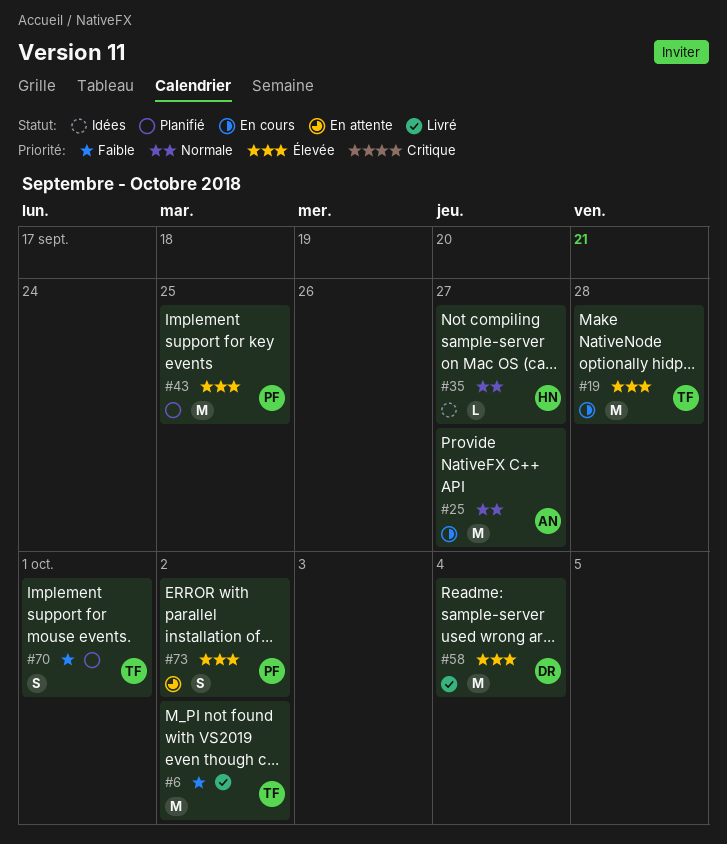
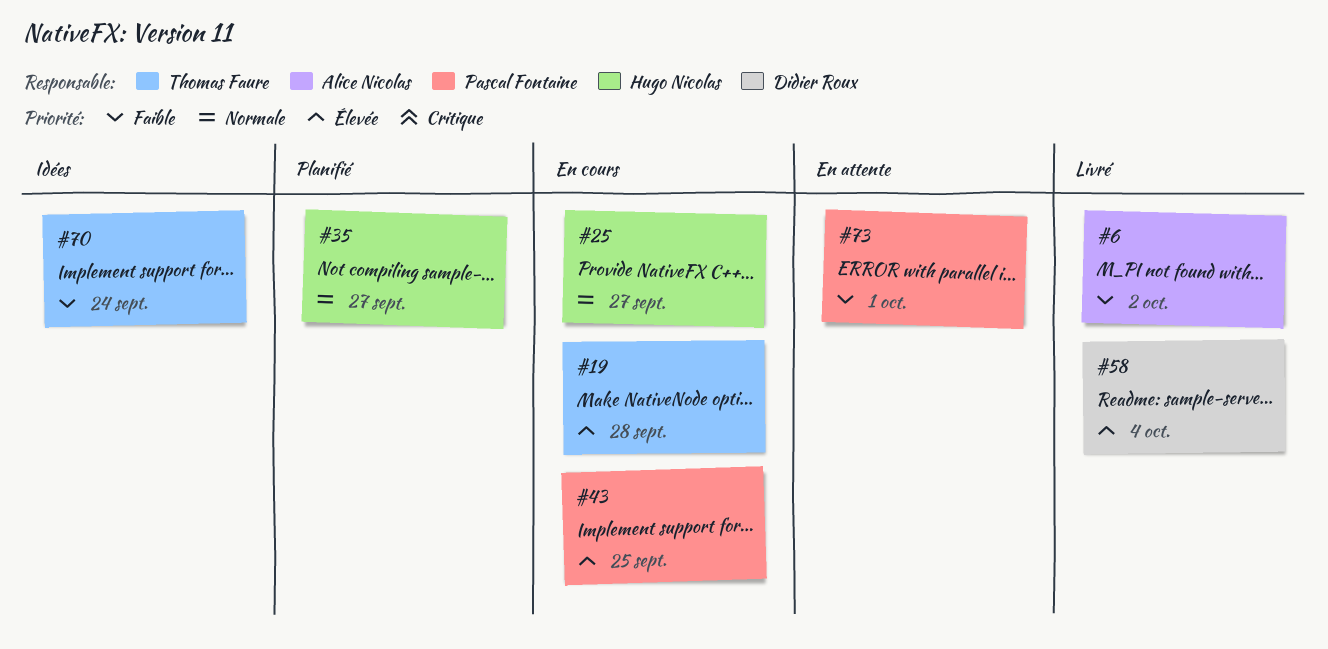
#6, owner: Thomas Faure -> Alice Nicolas
#25, owner: Alice Nicolas -> Hugo Nicolas
#35, status: Idées -> Planifié
#43, status: Planifié -> En cours
#70, status: Planifié -> Idées
#70, due: Oct 1 -> Sep 24
#73, priority: Élevée -> Faible
#73, due: Oct 2 -> Oct 1

